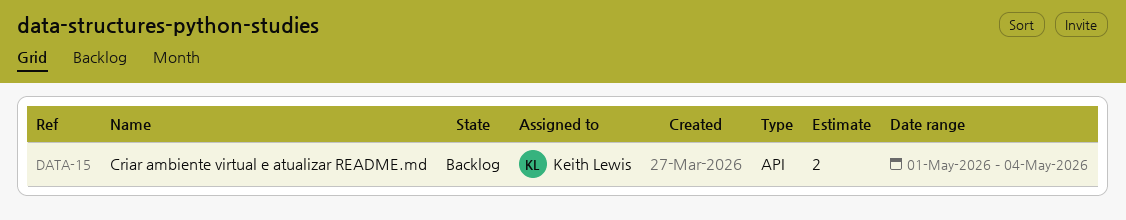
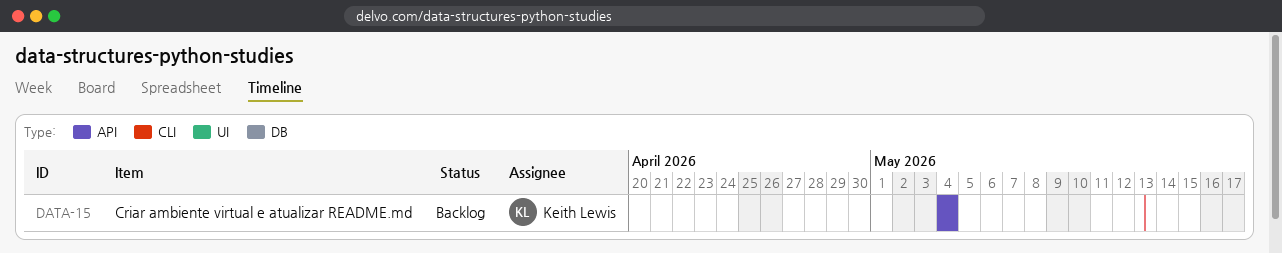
DATA-15, start: May 1 -> May 4

